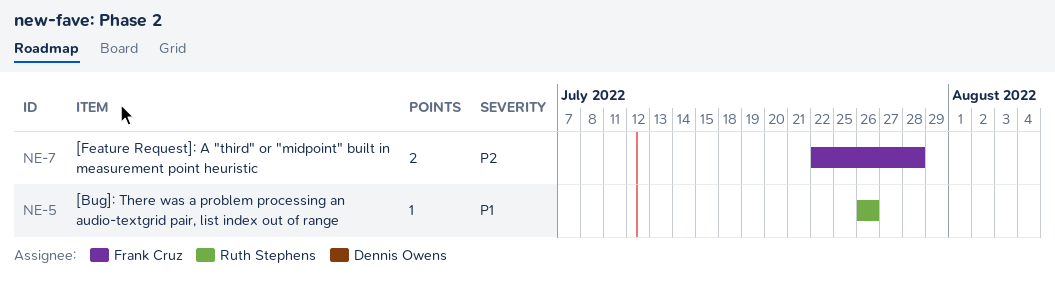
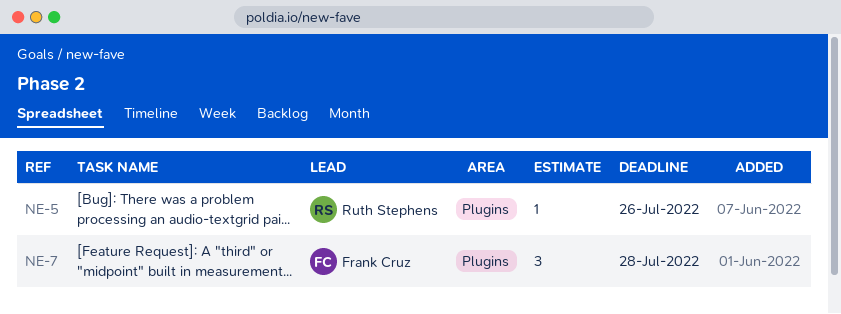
NE-7, estimate: 2 -> 3

